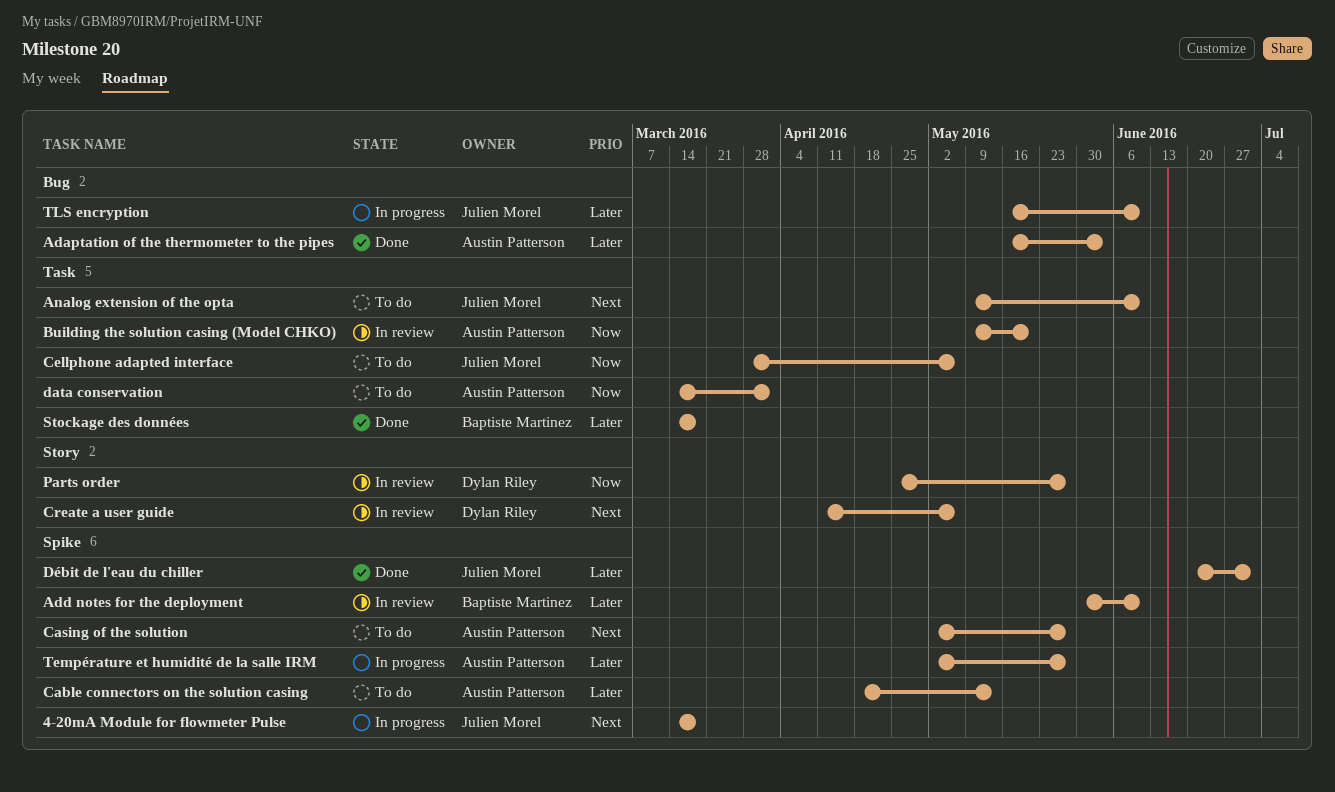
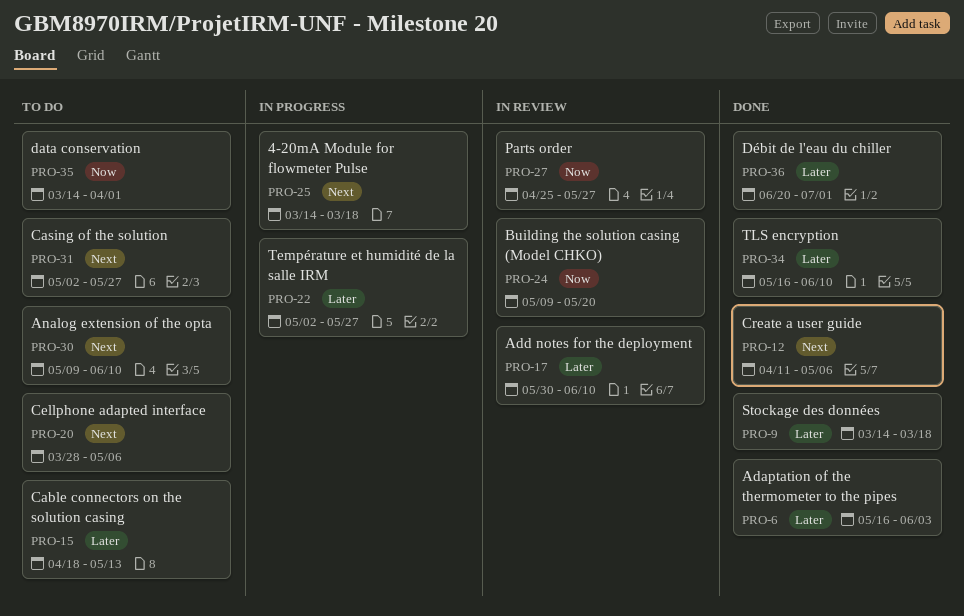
Cellphone adapted interface, priority: Now -> Next
Create a user guide, status: In review -> Done
TLS encryption, status: In progress -> Done

